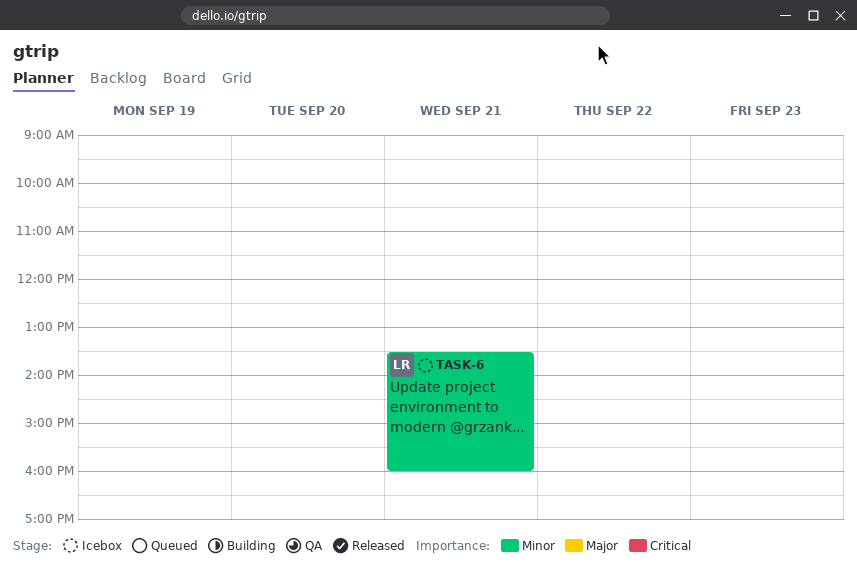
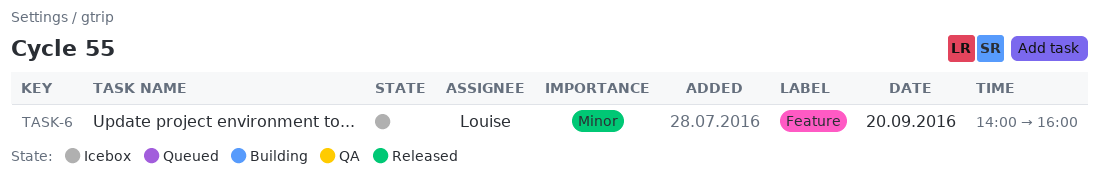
TASK-6, day: Sep 21 -> Sep 20
TASK-6, begins: 13:30 -> 14:00

